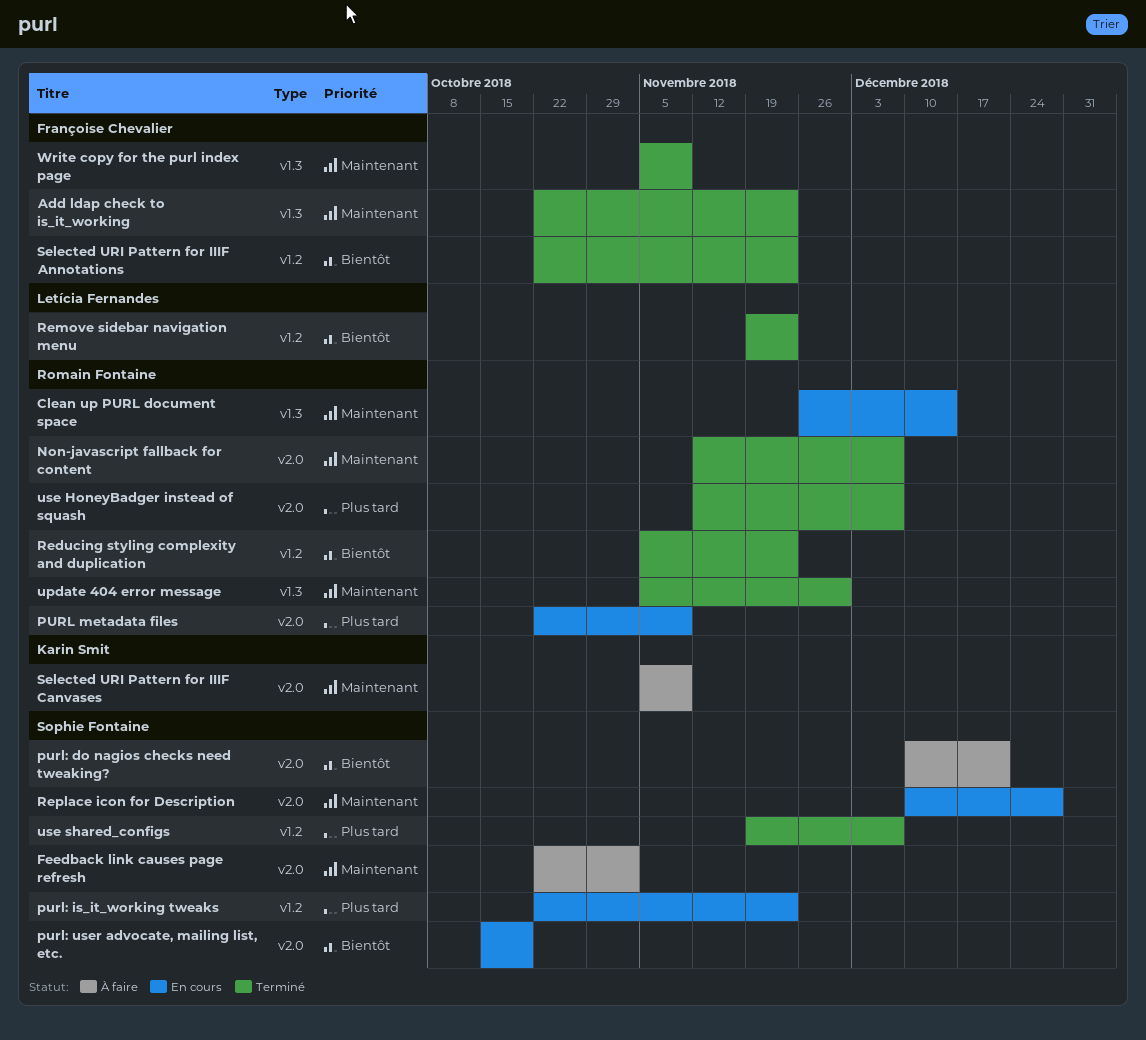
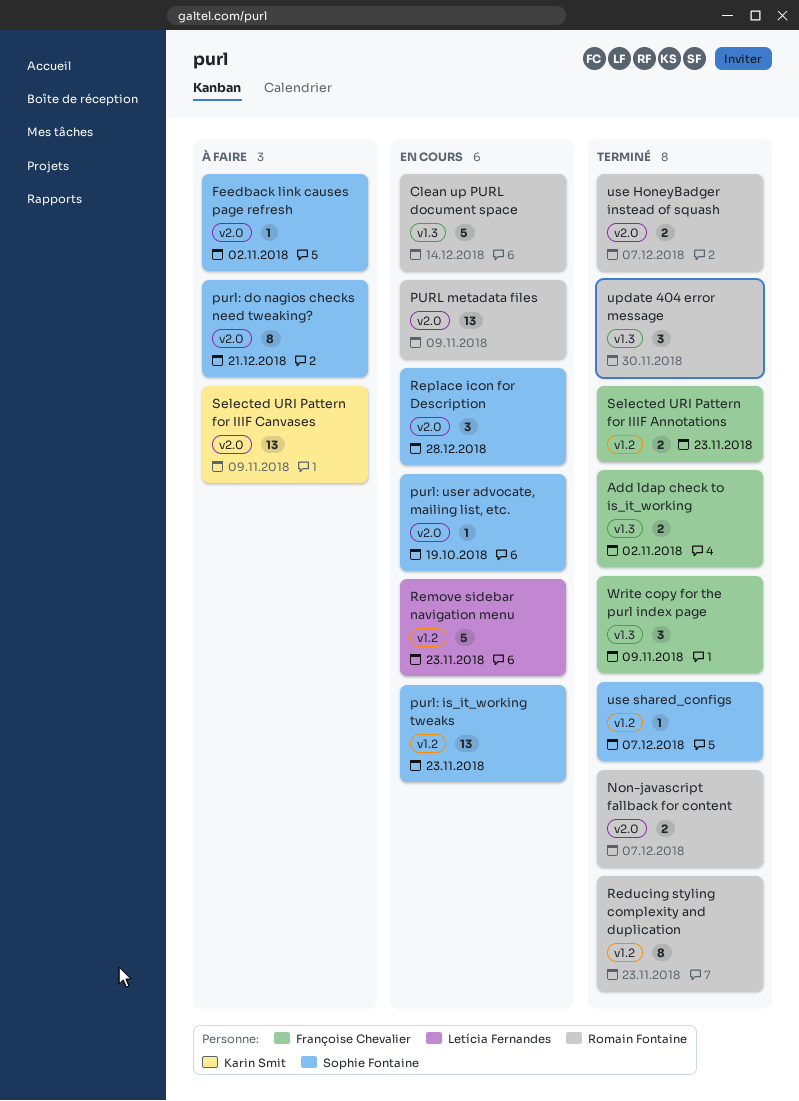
Add ldap check to is_it_working, due: Nov 23 -> Nov 2
Remove sidebar navigation menu, status: Terminé -> En cours

